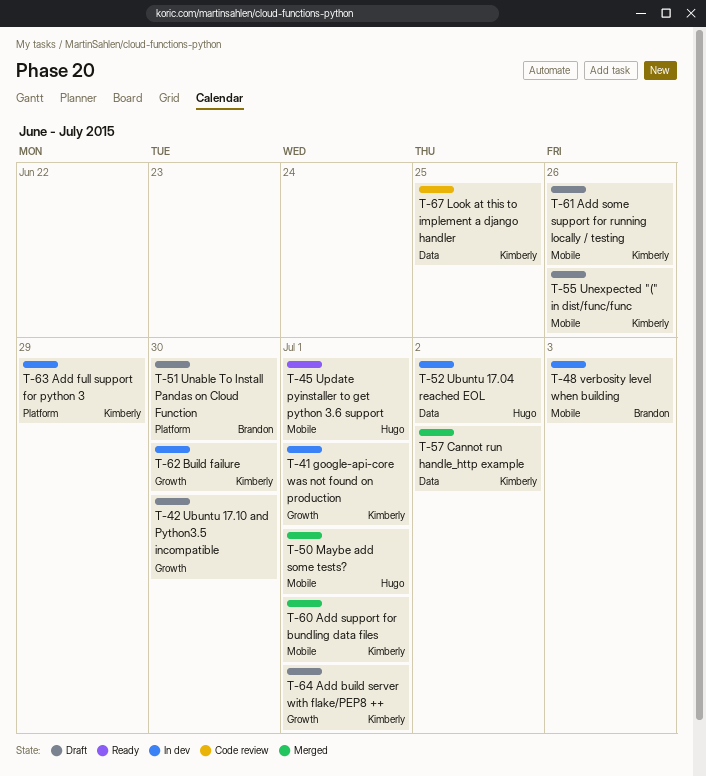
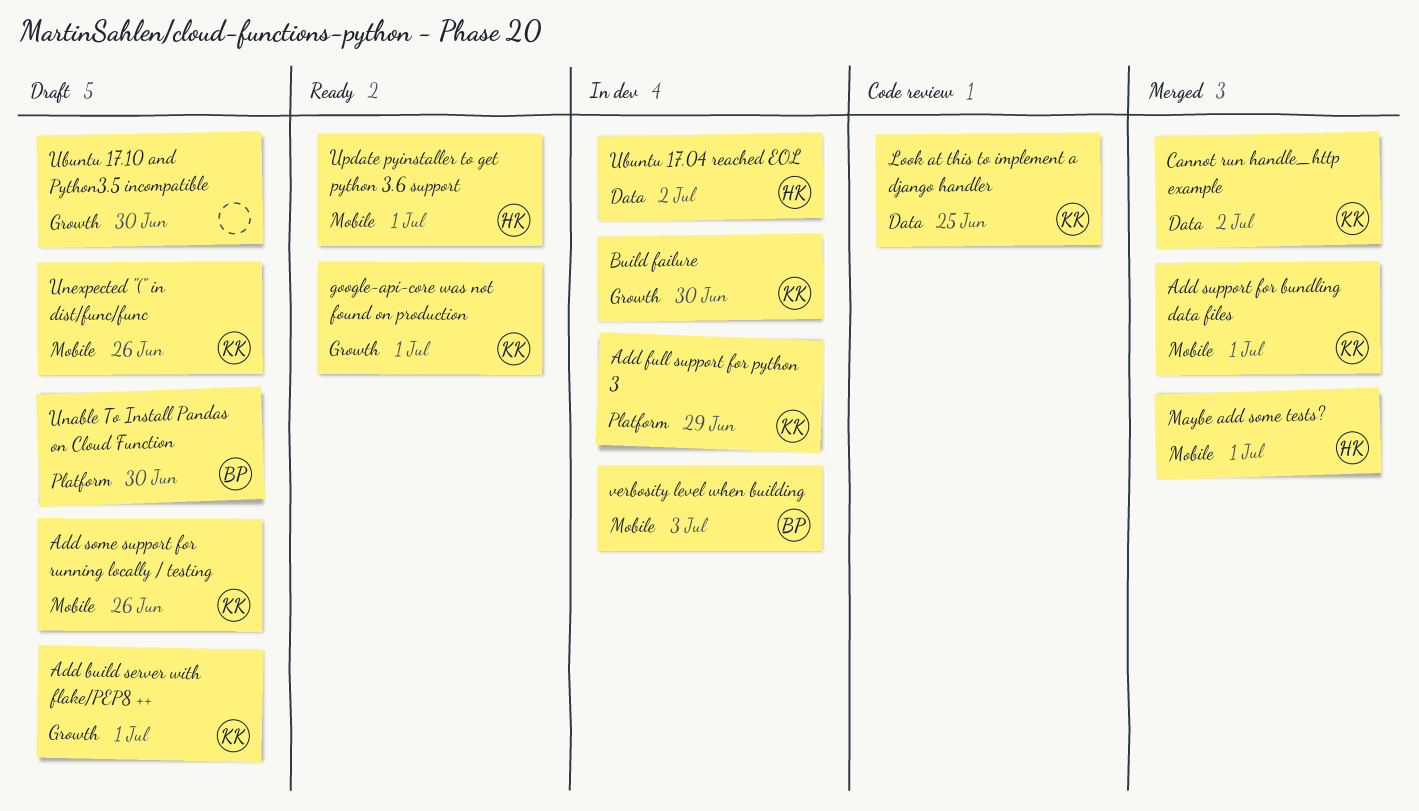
google-api-core was not found on production, status: In dev -> Ready

